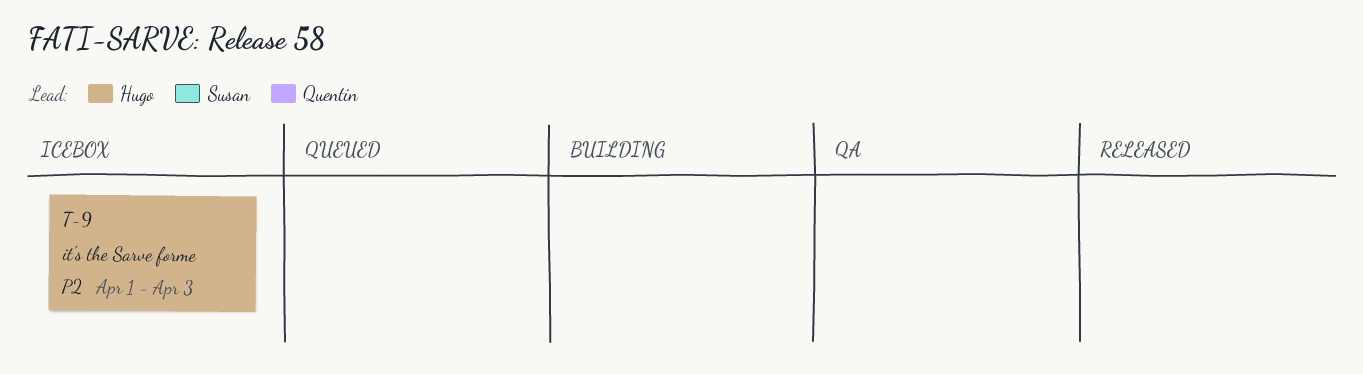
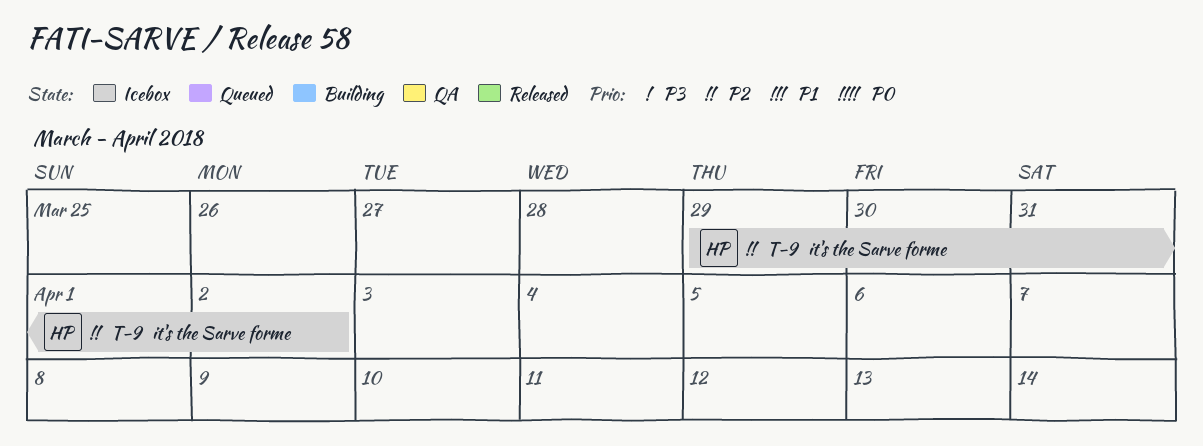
T-9, start: Apr 1 -> Mar 29
T-9, due: Apr 3 -> Apr 2

